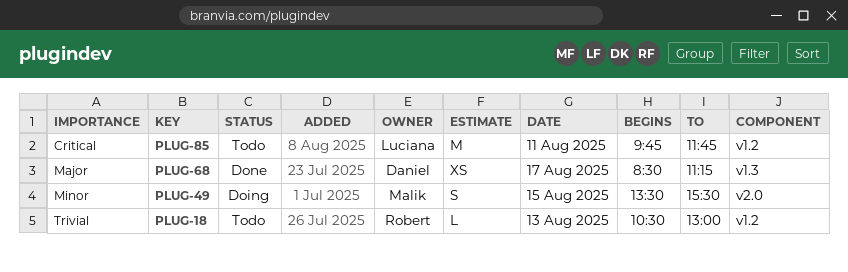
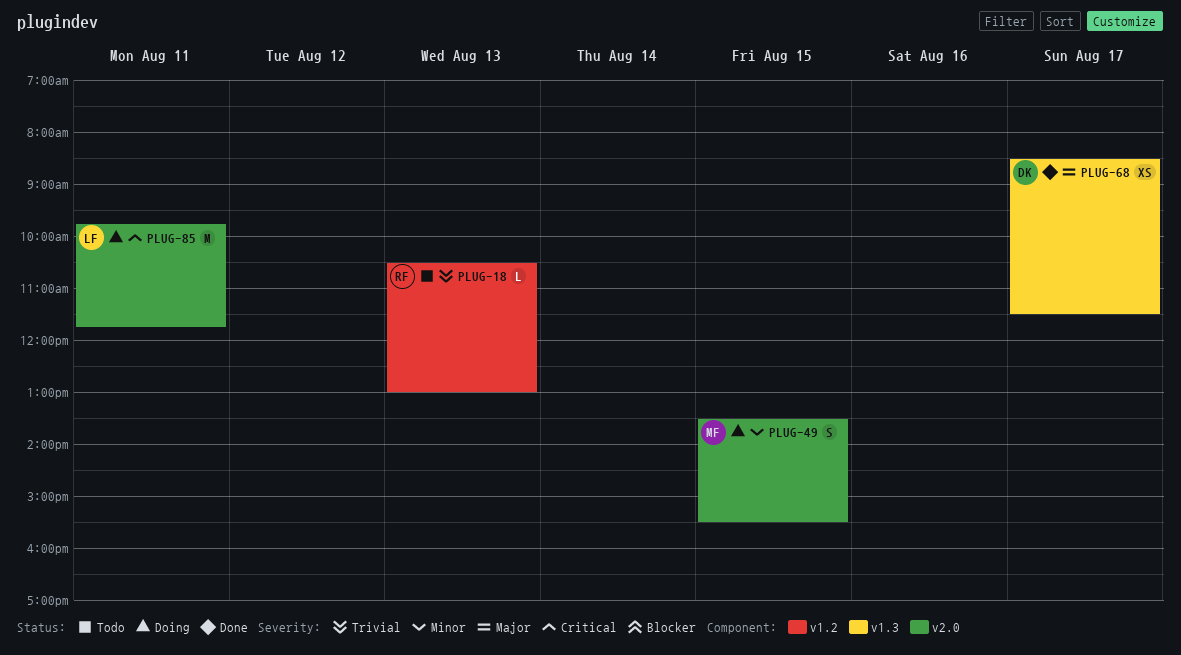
PLUG-68, ends: 11:15 -> 11:30
PLUG-85, status: Todo -> Doing
PLUG-85, label: v1.2 -> v2.0

